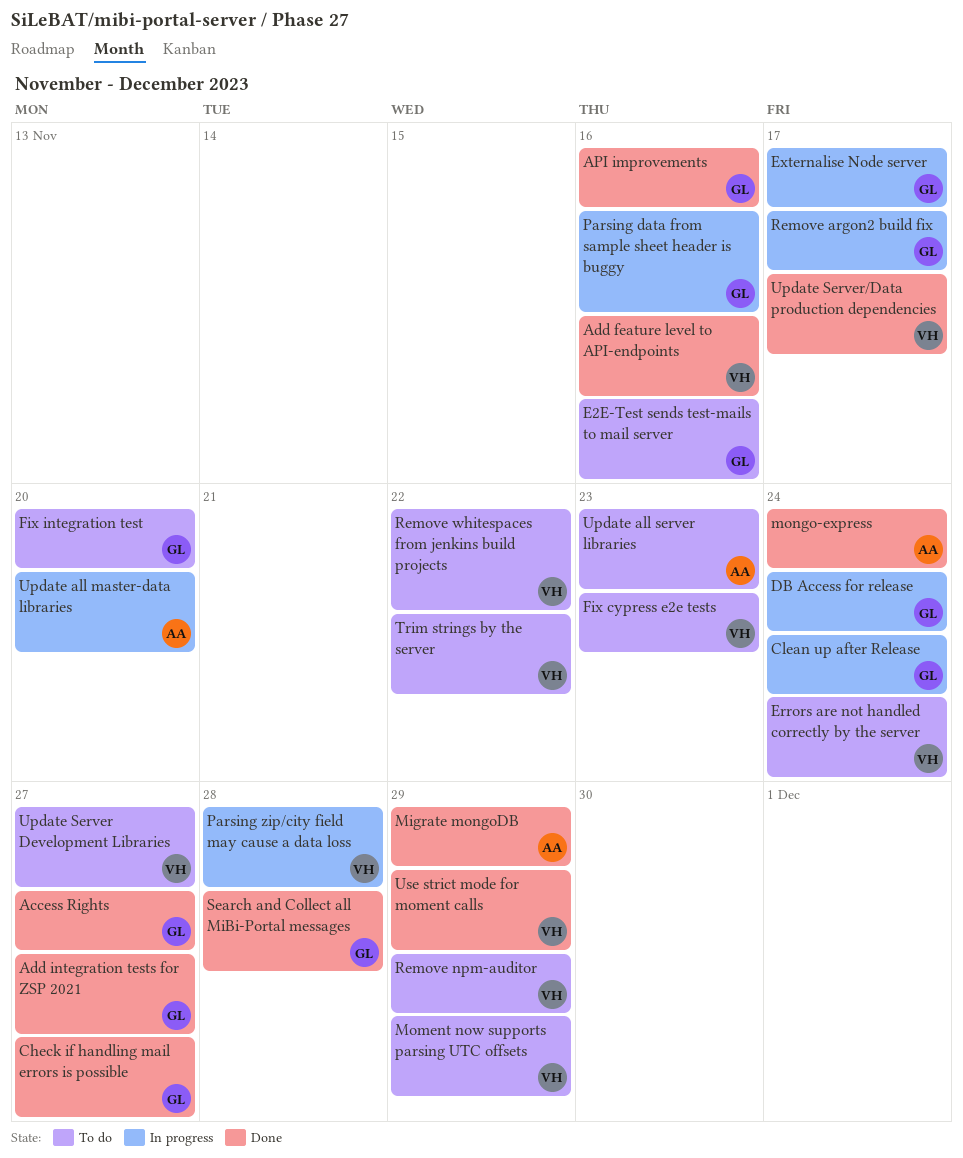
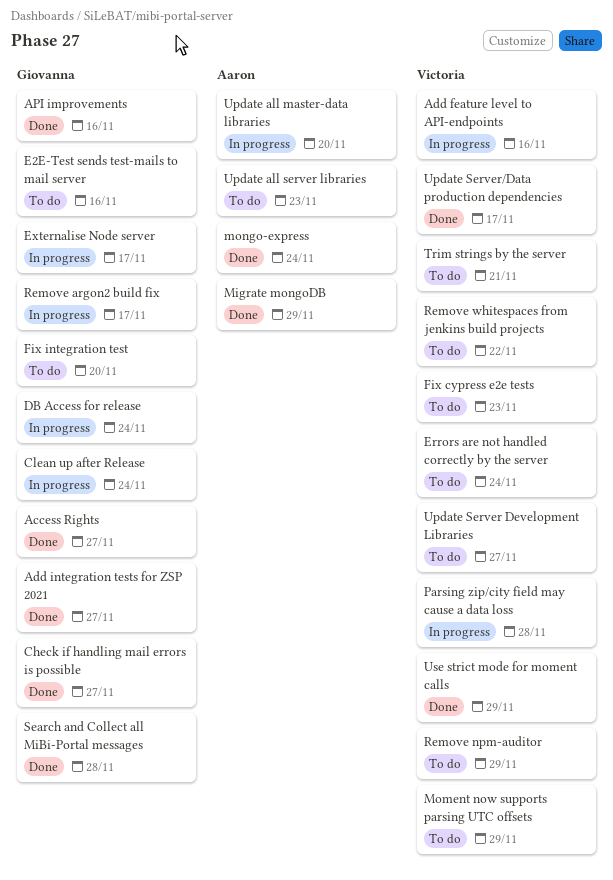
Add feature level to API-endpoints, status: Done -> In progress
Parsing data from sample sheet header is buggy: present -> none
Trim strings by the server, due: Nov 22 -> Nov 21

